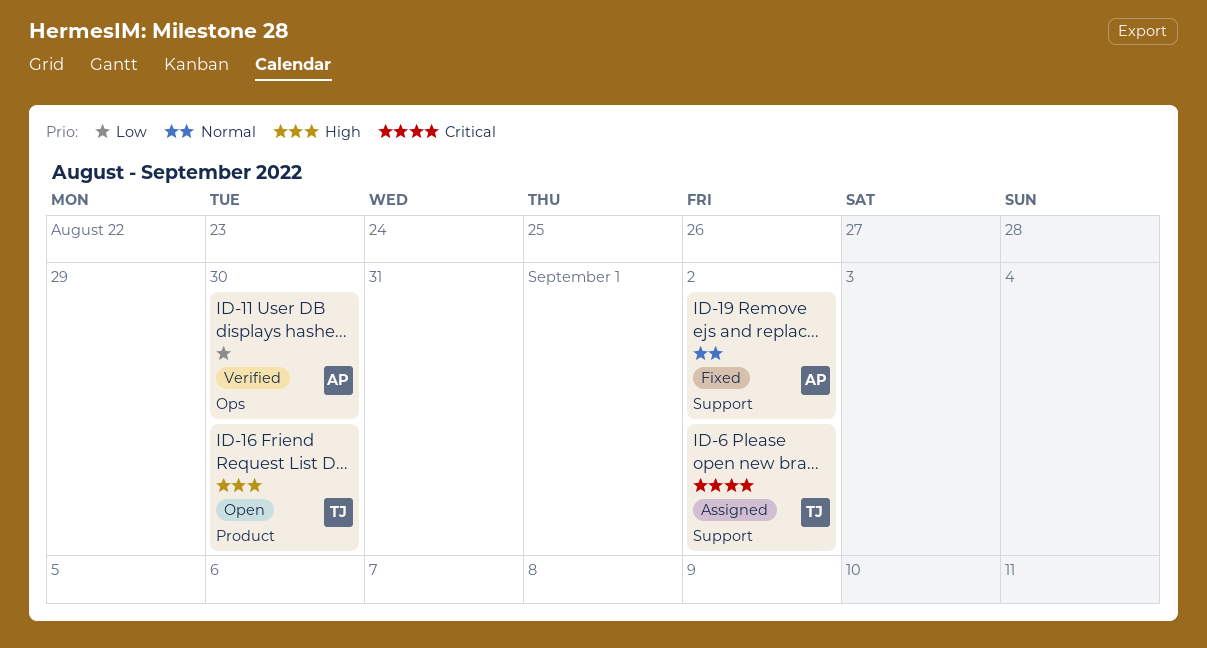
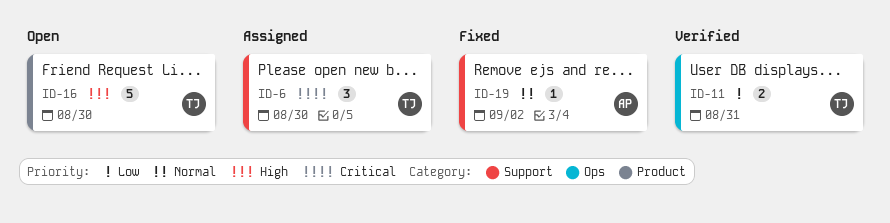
ID-6, due: Sep 2 -> Aug 30
ID-11, owner: AP -> TJ
ID-11, due: Aug 30 -> Aug 31

